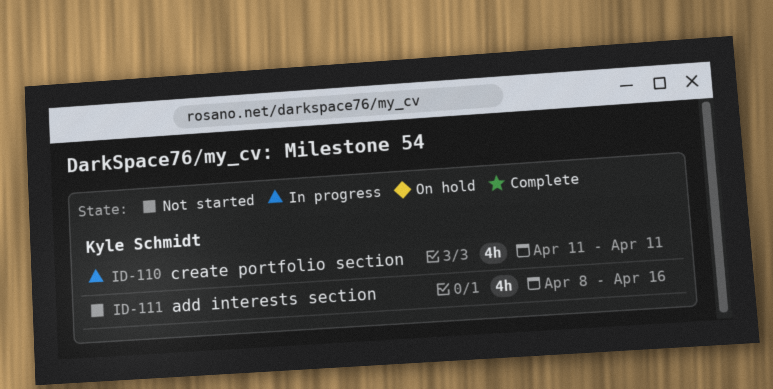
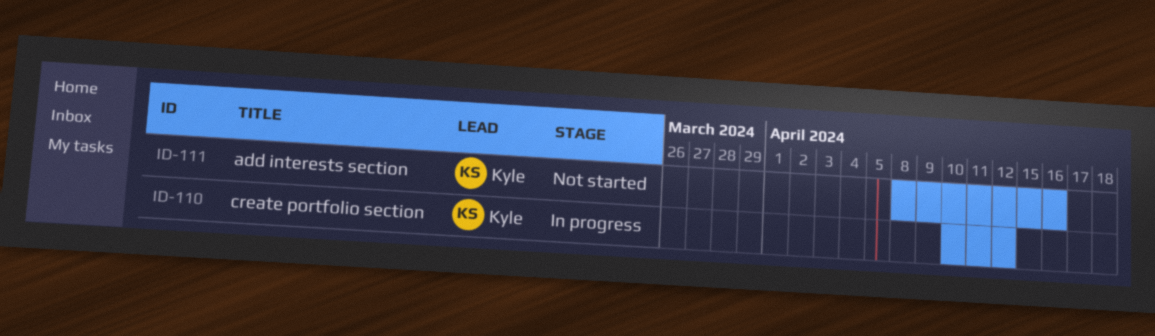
ID-110, start: Apr 11 -> Apr 10
ID-110, due: Apr 11 -> Apr 12

